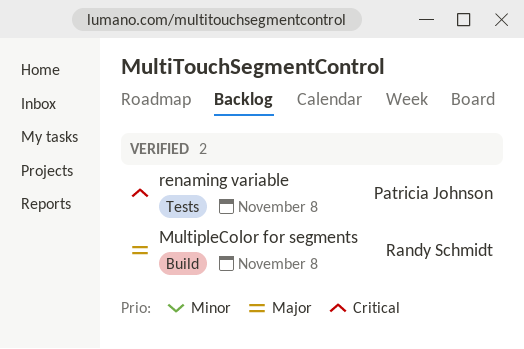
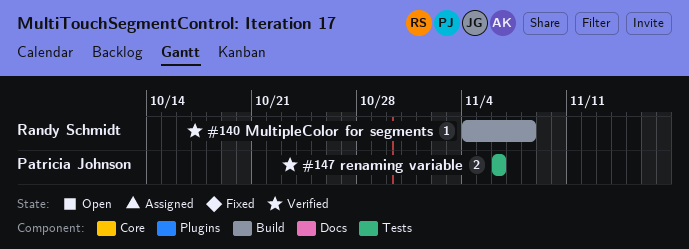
renaming variable, due: Nov 8 -> Nov 6

